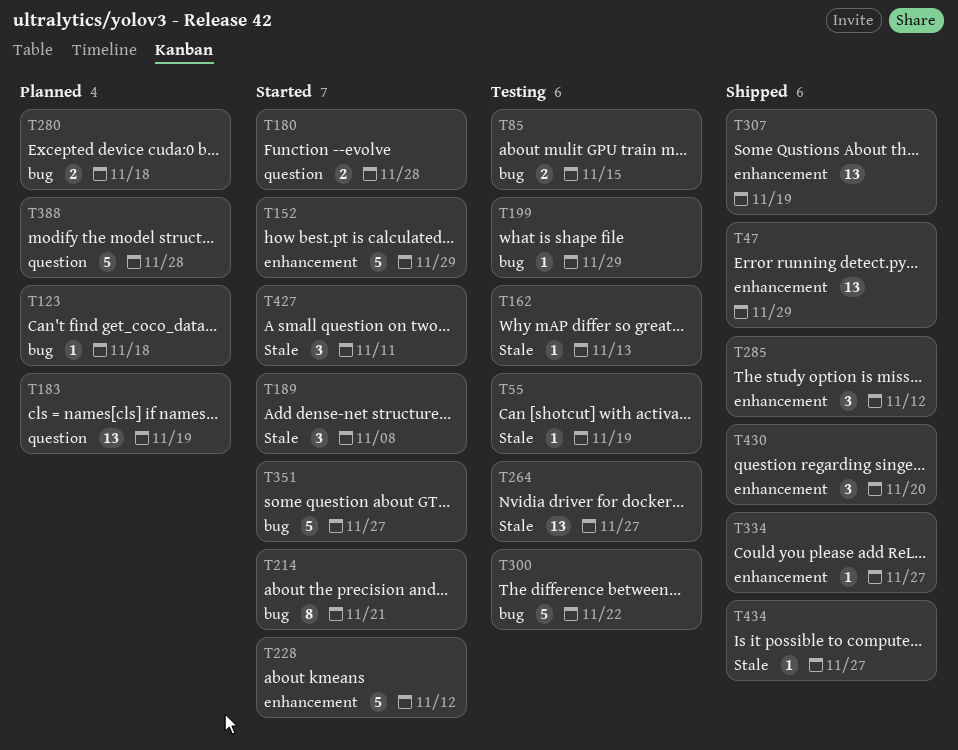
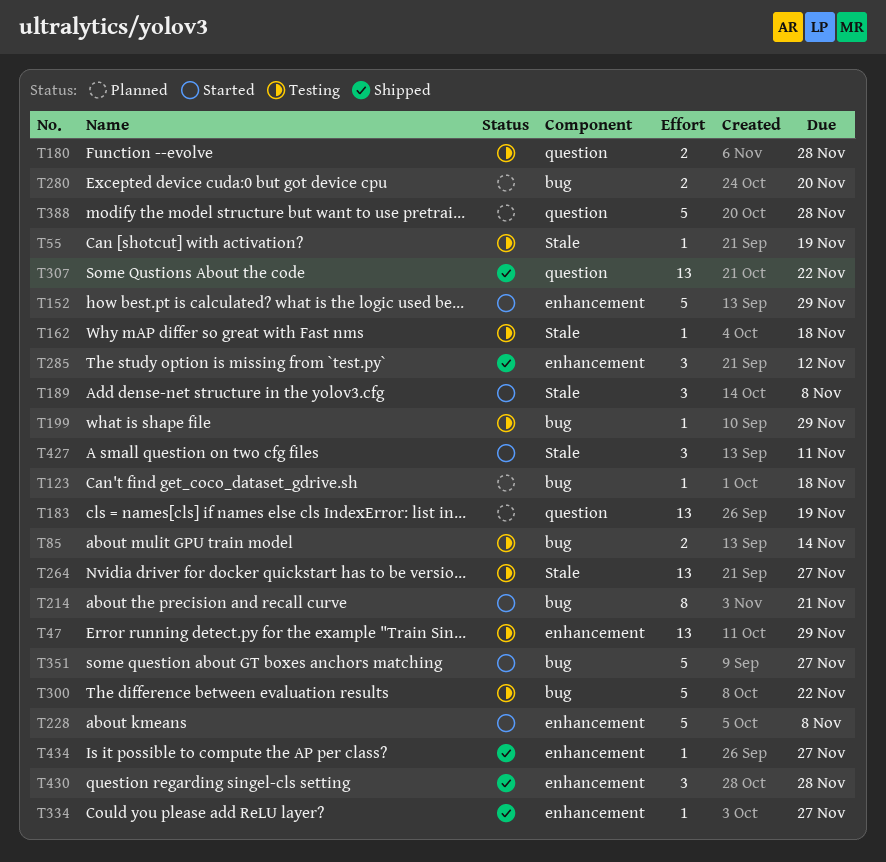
T47, status: Shipped -> Testing
T85, due: Nov 15 -> Nov 14
T162, due: Nov 13 -> Nov 18
T180, status: Started -> Testing
T228, due: Nov 12 -> Nov 8
T280, due: Nov 18 -> Nov 20
T307, label: enhancement -> question
T307, due: Nov 19 -> Nov 22
T430, due: Nov 20 -> Nov 28
T434, label: Stale -> enhancement

